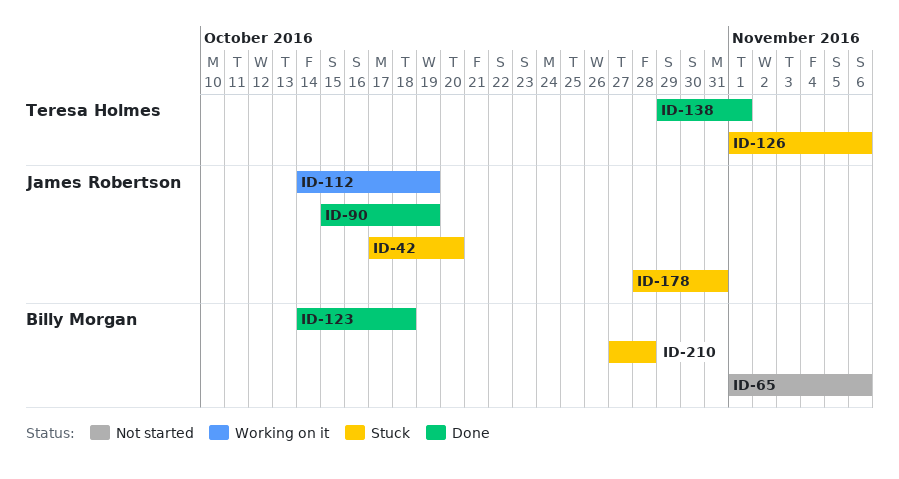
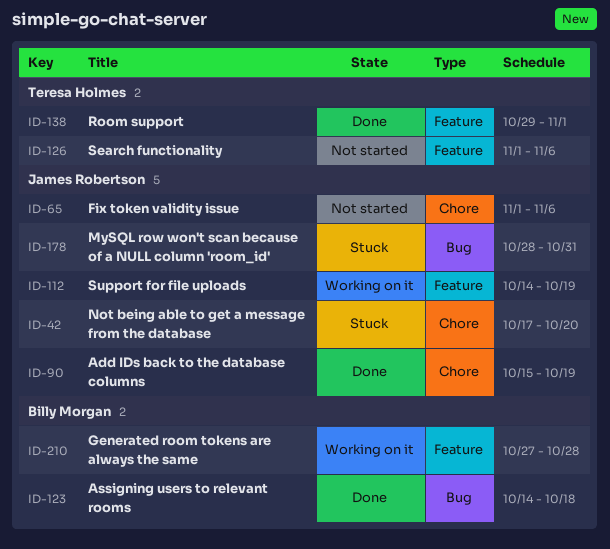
ID-65, owner: Billy Morgan -> James Robertson
ID-126, status: Stuck -> Not started
ID-210, status: Stuck -> Working on it

